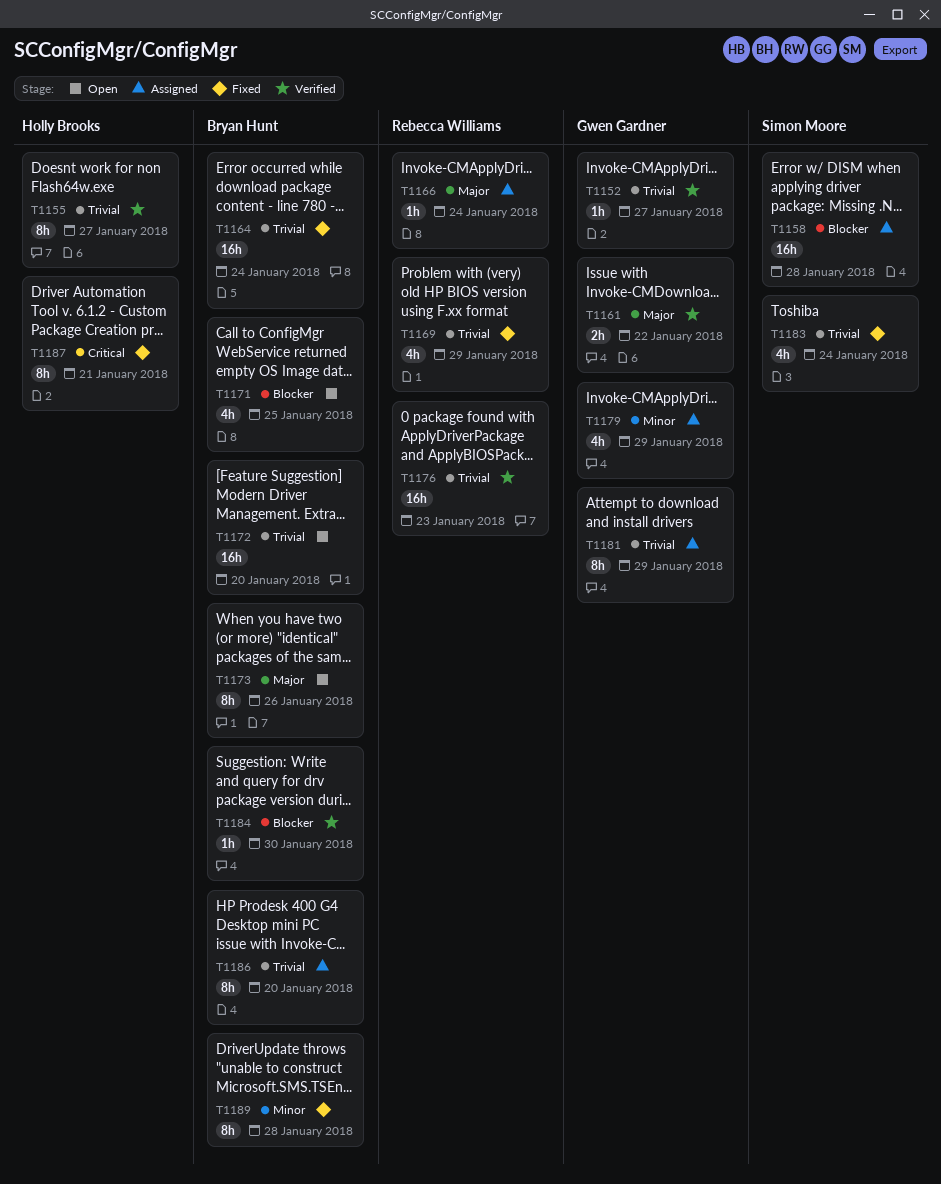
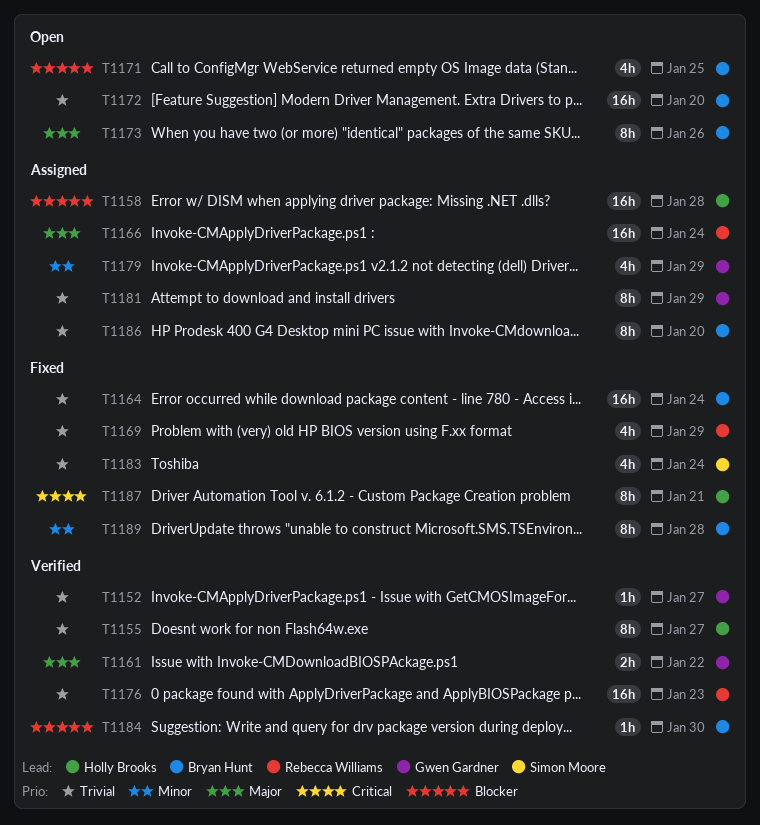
T1158, owner: Simon Moore -> Holly Brooks
T1166, estimate: 1h -> 16h

